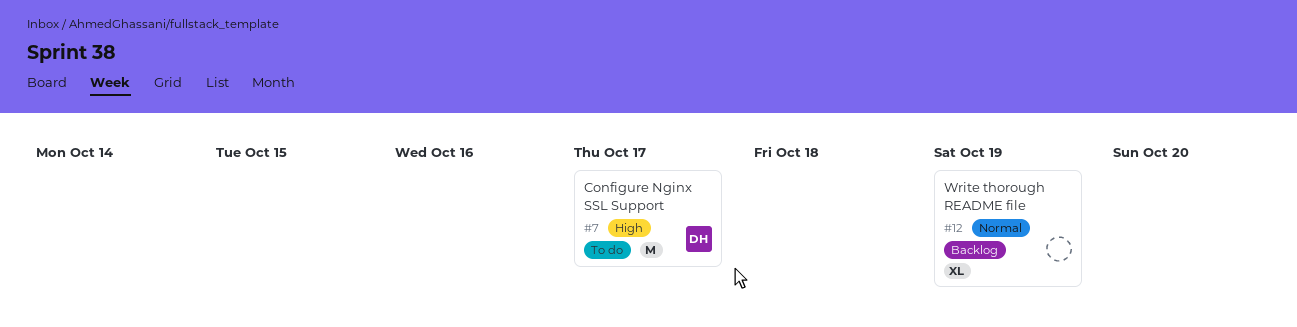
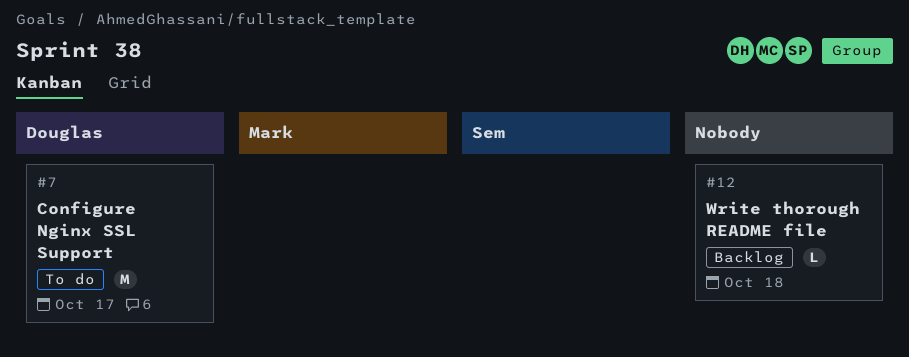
#12, estimate: XL -> L
#12, due: Oct 19 -> Oct 18

